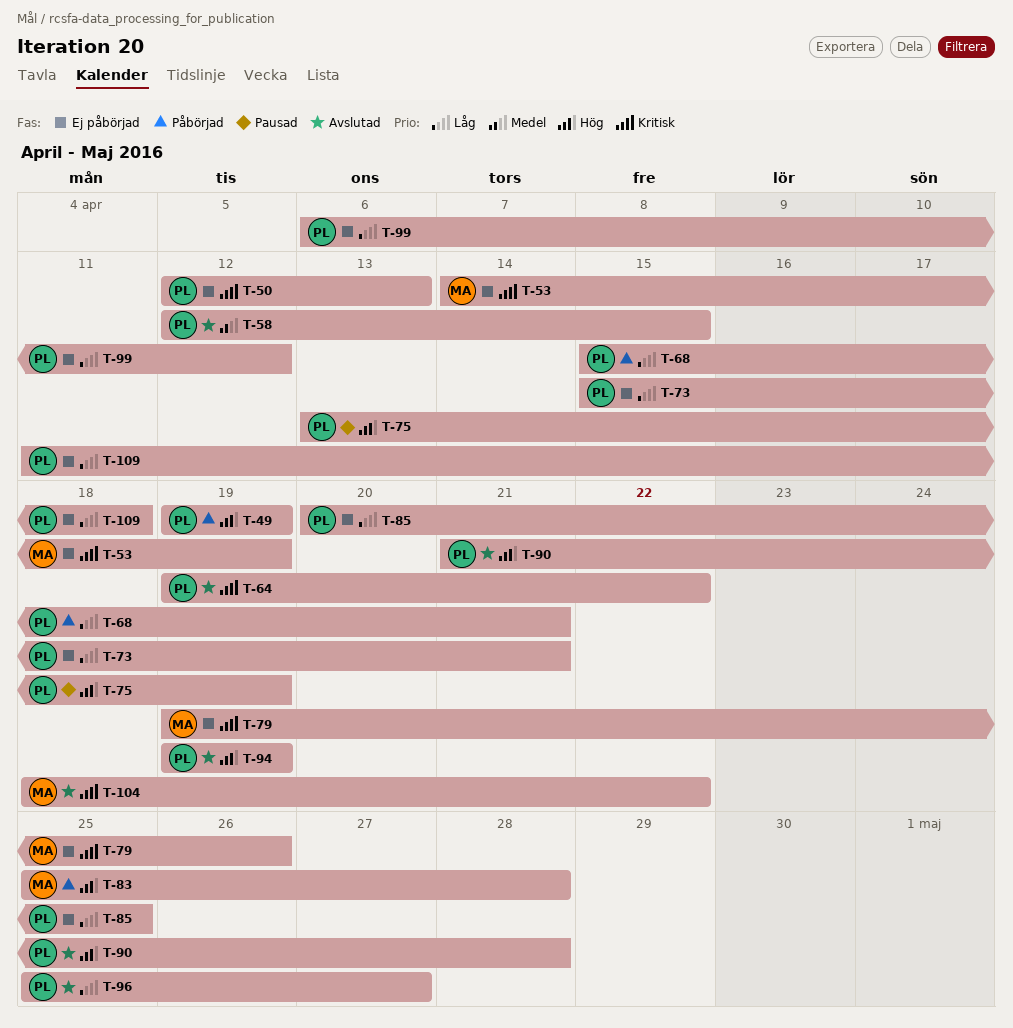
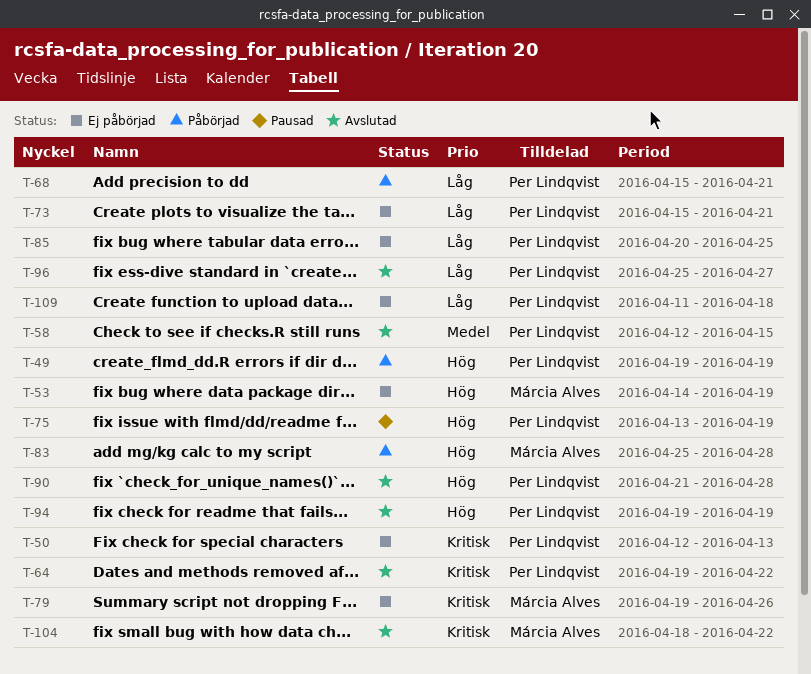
T-53, priority: Kritisk -> Hög
T-99: present -> none

